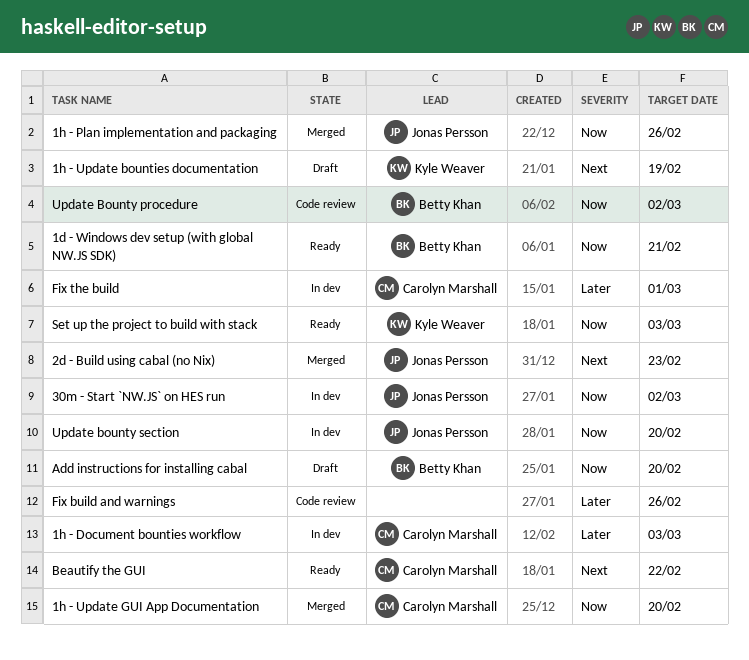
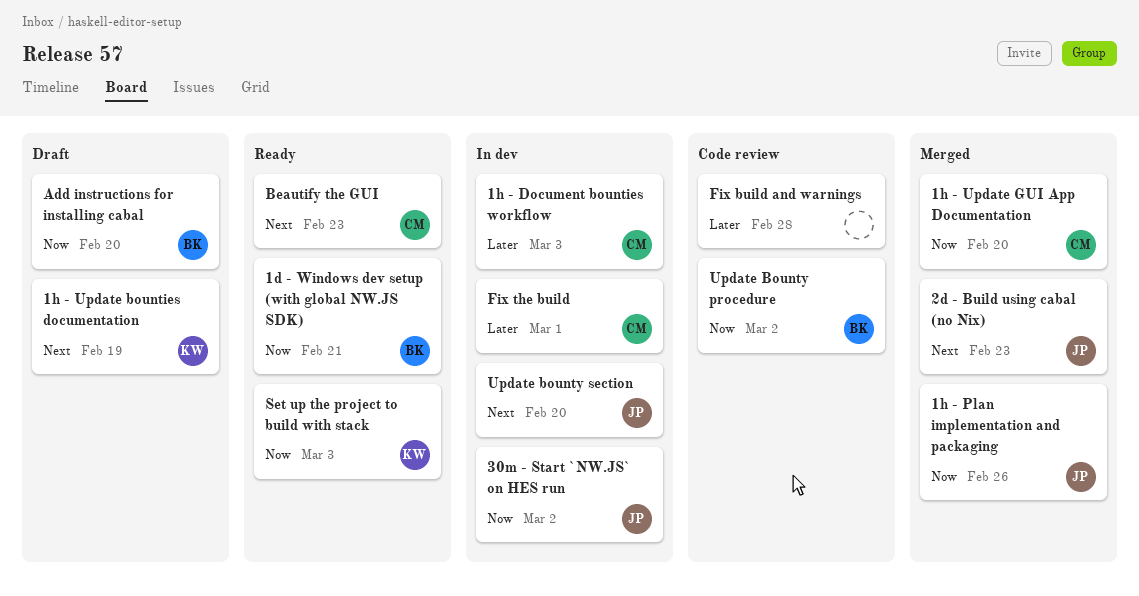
Beautify the GUI, due: Feb 22 -> Feb 23
Fix build and warnings, due: Feb 26 -> Feb 28
Update bounty section, priority: Now -> Next

